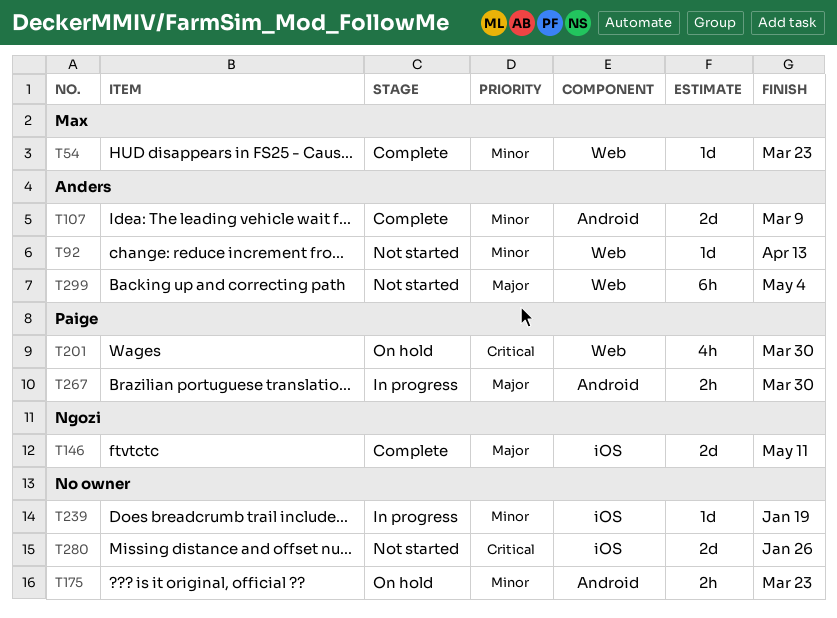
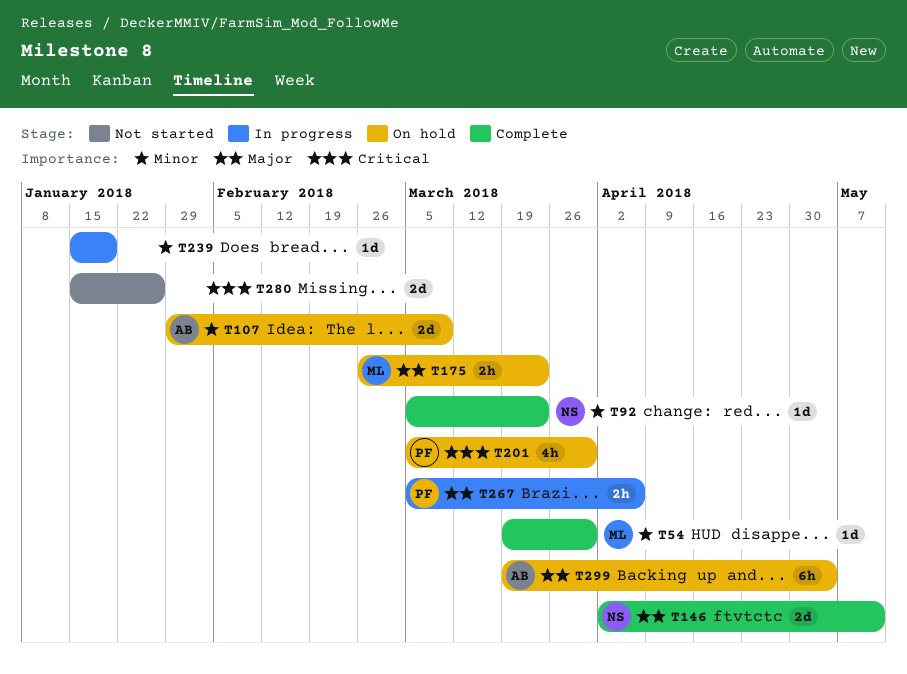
T54, due: Mar 23 -> Mar 30
T92, status: Not started -> Complete
T92, owner: Anders -> Ngozi
T92, due: Apr 13 -> Mar 23
T107, status: Complete -> On hold
T175, owner: none -> Max
T175, priority: Minor -> Major
T267, due: Mar 30 -> Apr 6
T299, status: Not started -> On hold

